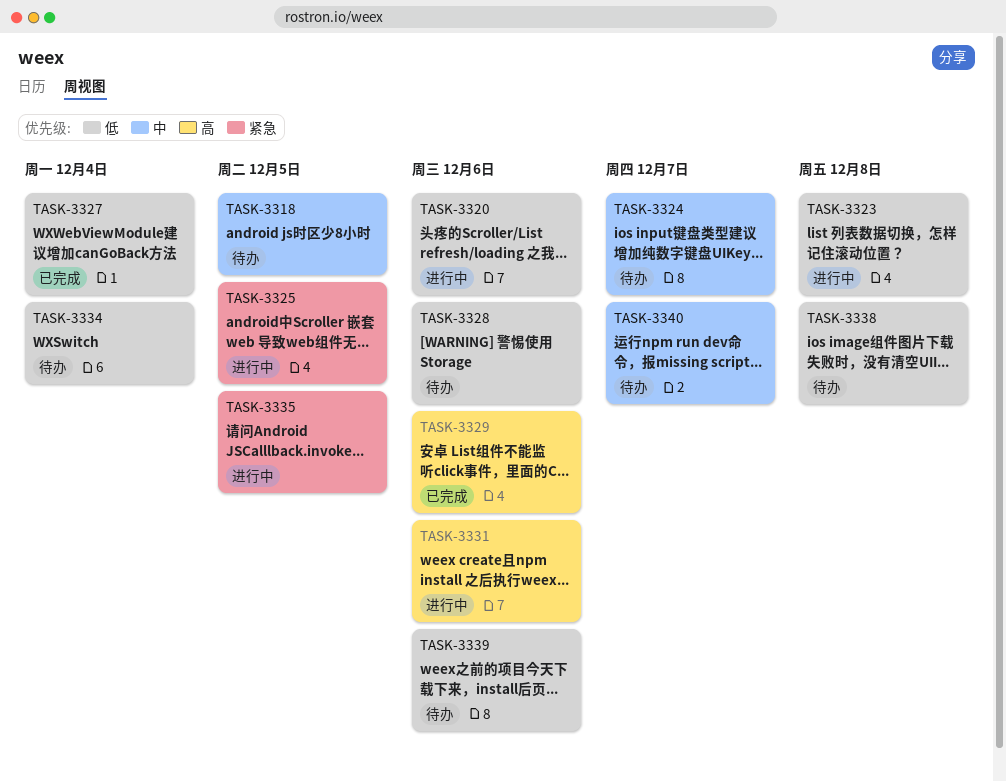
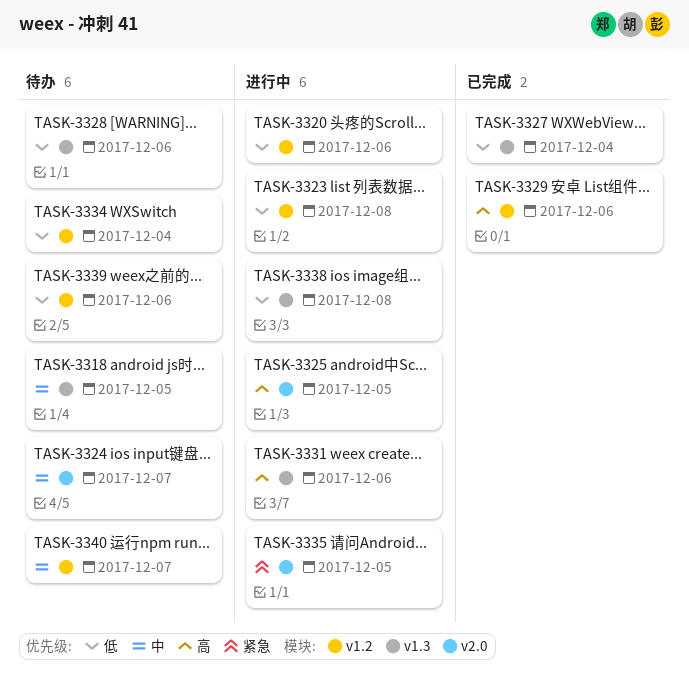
TASK-3325, priority: 紧急 -> 高
TASK-3338, status: 待办 -> 进行中

